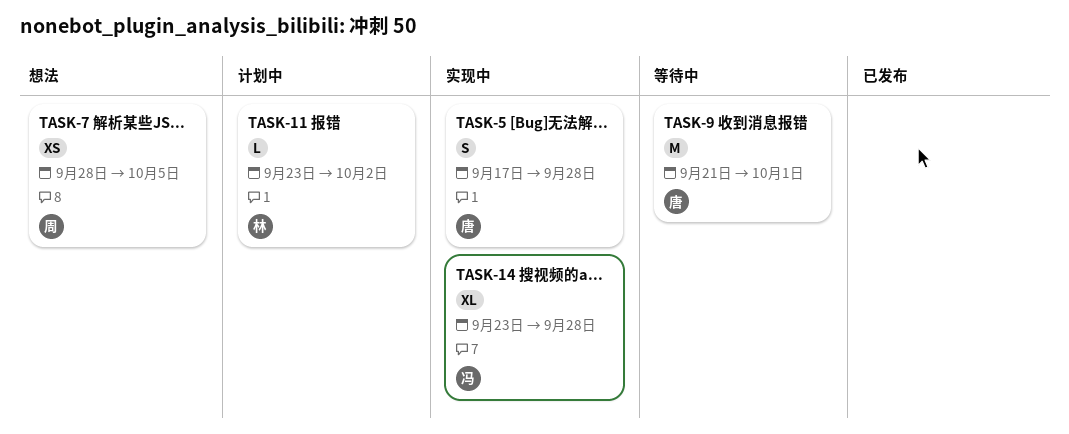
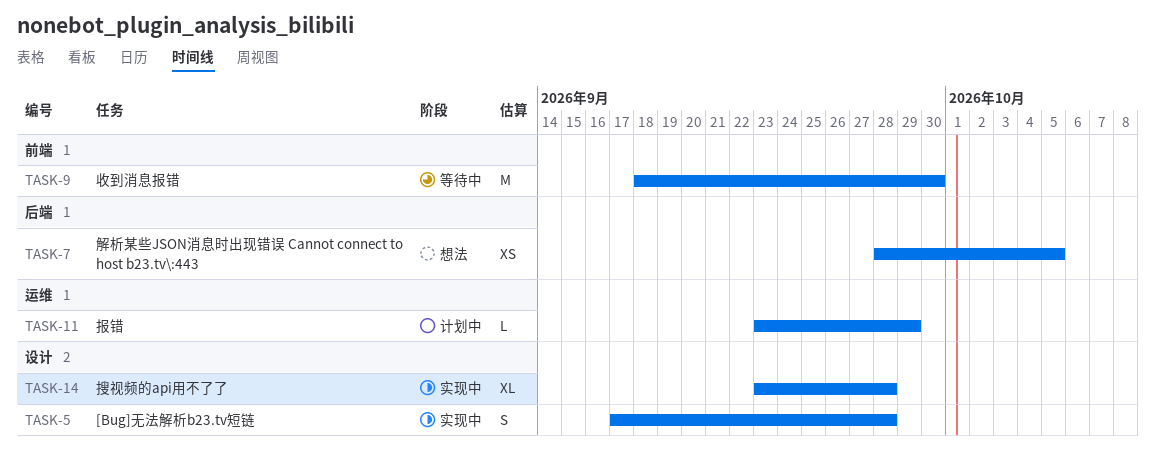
TASK-9, start: Sep 21 -> Sep 18
TASK-9, due: Oct 1 -> Sep 30
TASK-11, due: Oct 2 -> Sep 29

